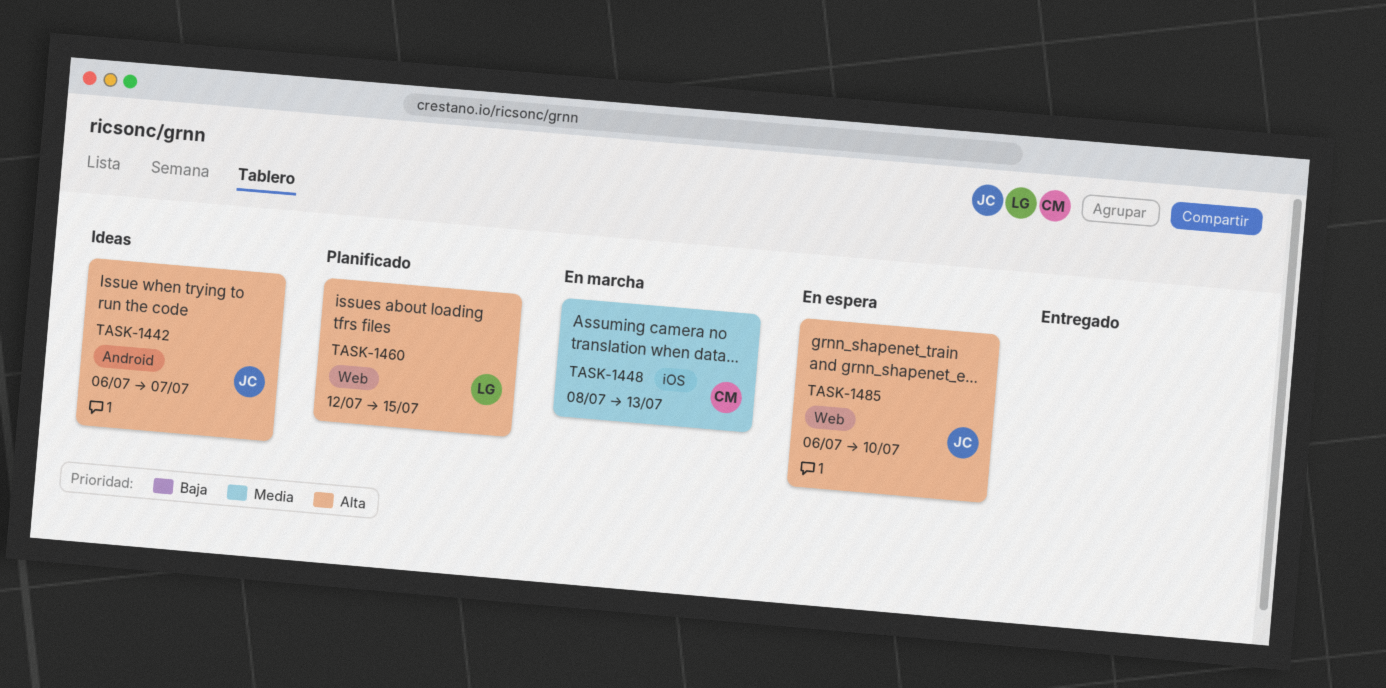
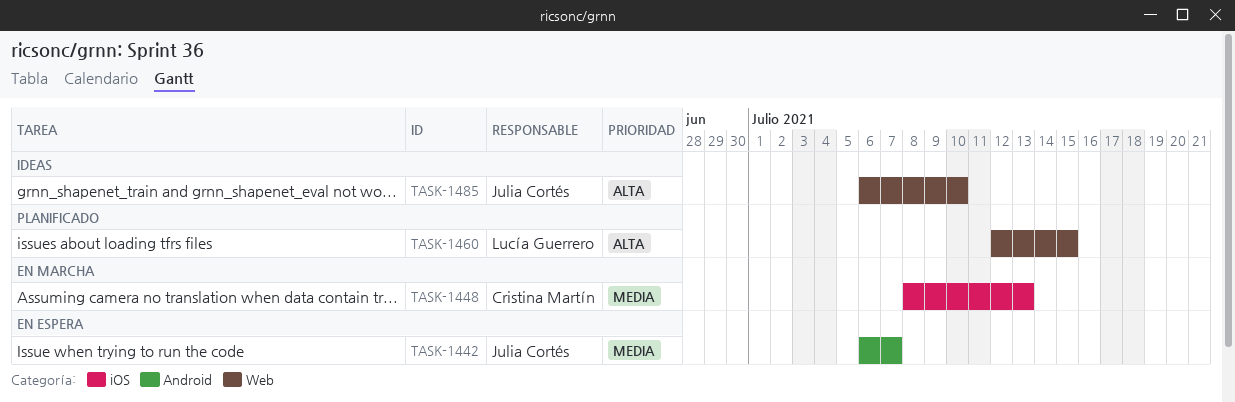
TASK-1442, status: Ideas -> En espera
TASK-1442, priority: Alta -> Media
TASK-1485, status: En espera -> Ideas

